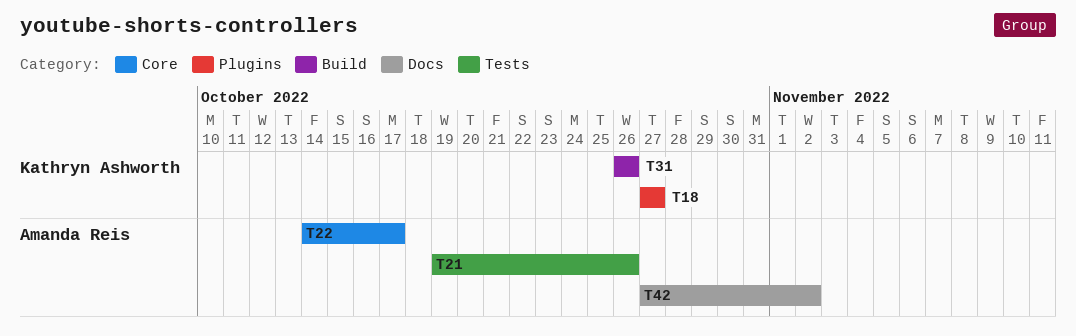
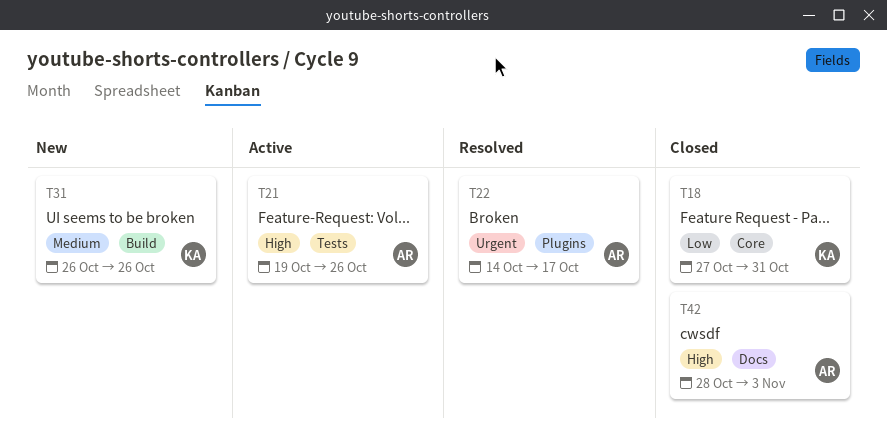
T18, label: Plugins -> Core
T18, due: Oct 27 -> Oct 31
T22, label: Core -> Plugins
T42, start: Oct 27 -> Oct 28
T42, due: Nov 2 -> Nov 3

